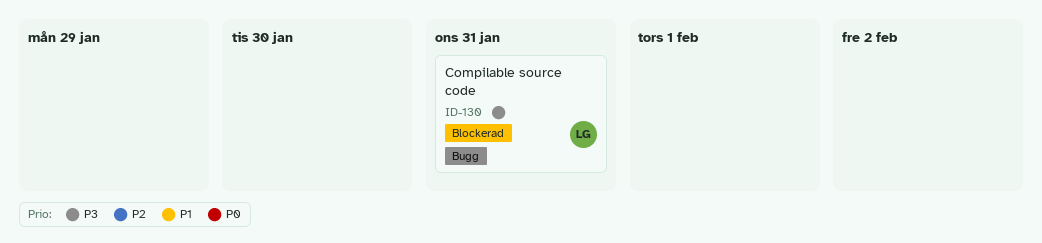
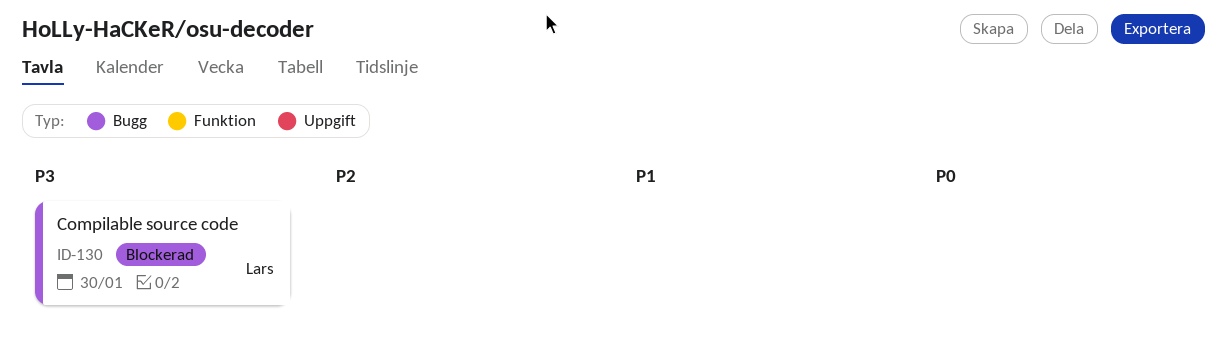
ID-130, due: Jan 31 -> Jan 30

